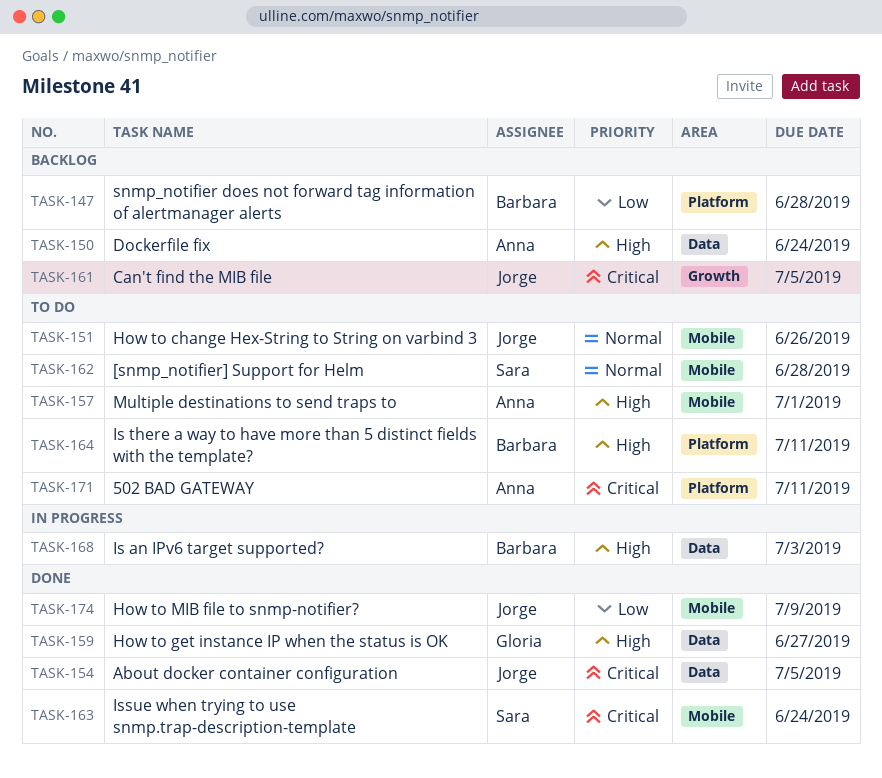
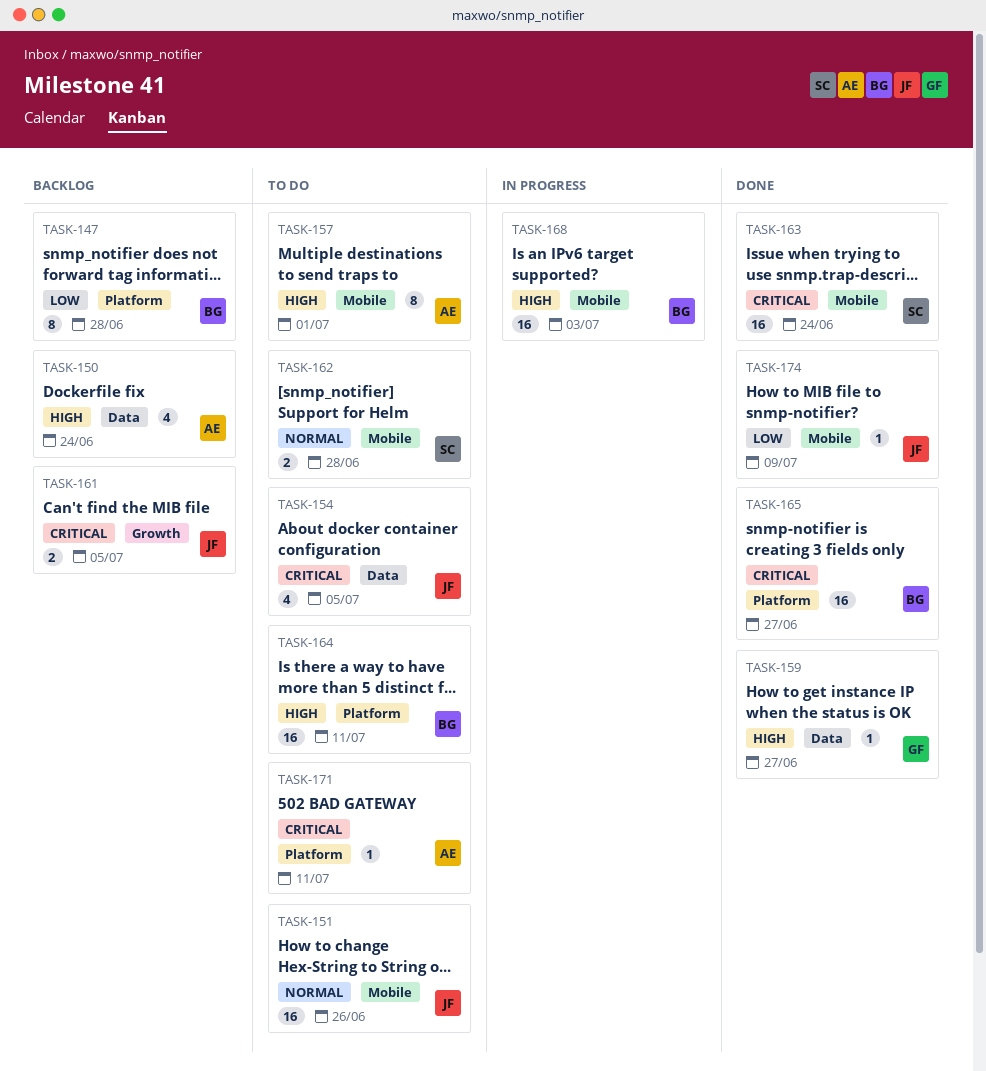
TASK-154, status: Done -> To do
TASK-165: none -> present
TASK-168, label: Data -> Mobile

